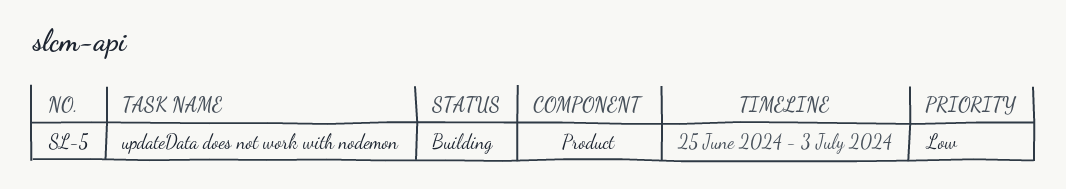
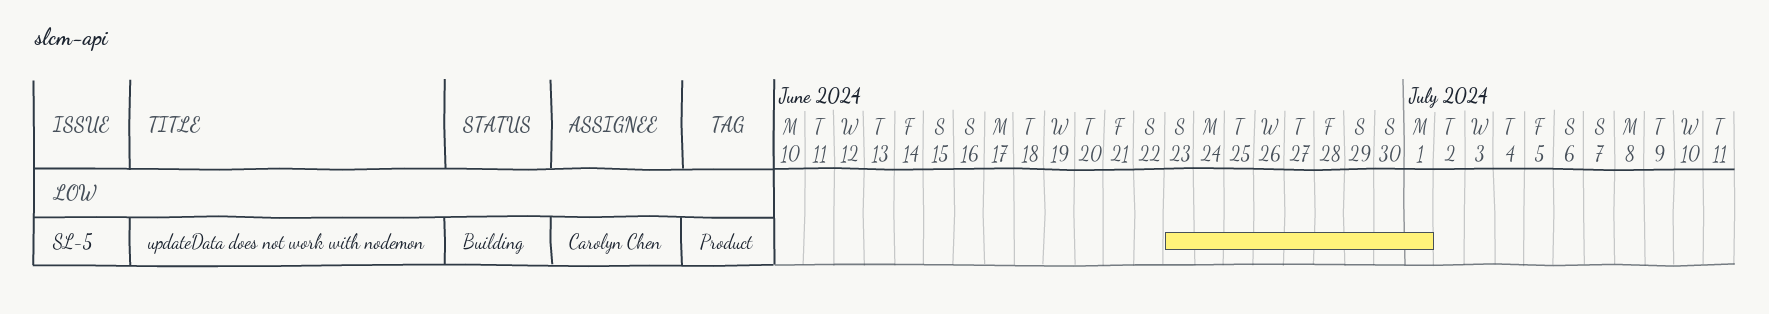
SL-5, start: Jun 25 -> Jun 23
SL-5, due: Jul 3 -> Jul 1

